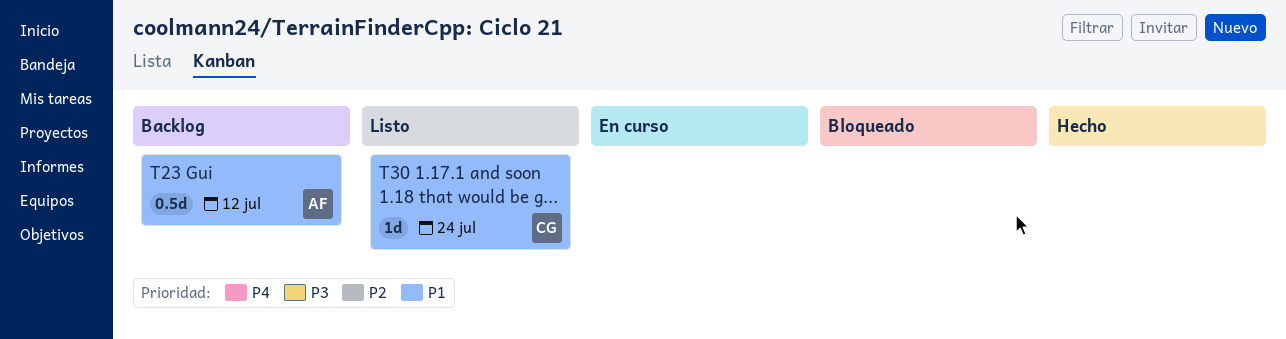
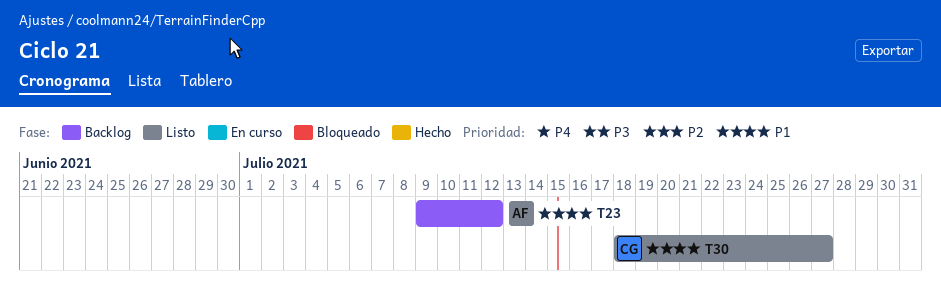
T30, due: Jul 24 -> Jul 27

